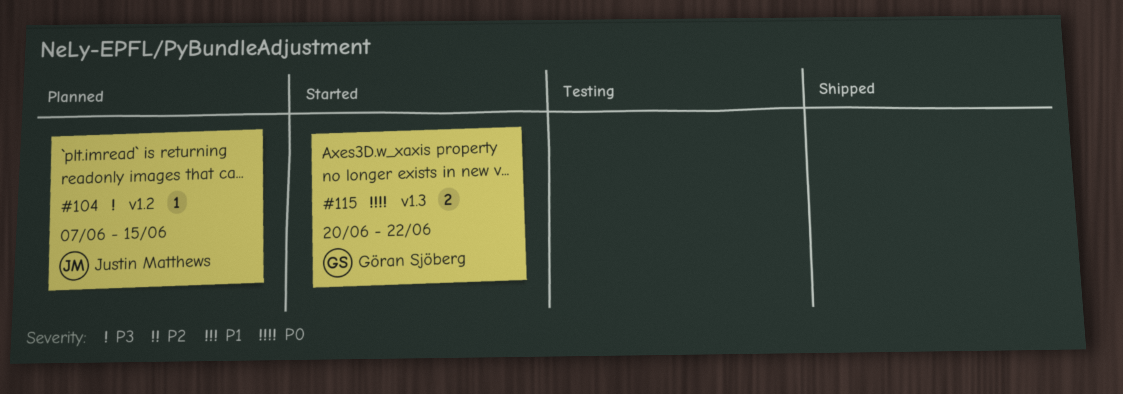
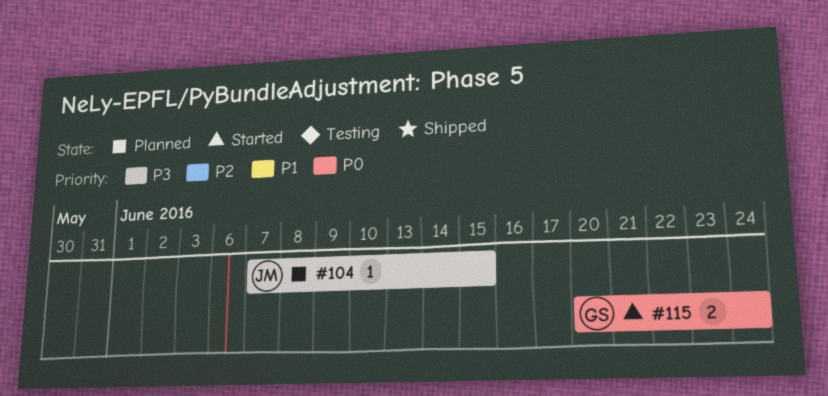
#115, due: Jun 22 -> Jun 24

